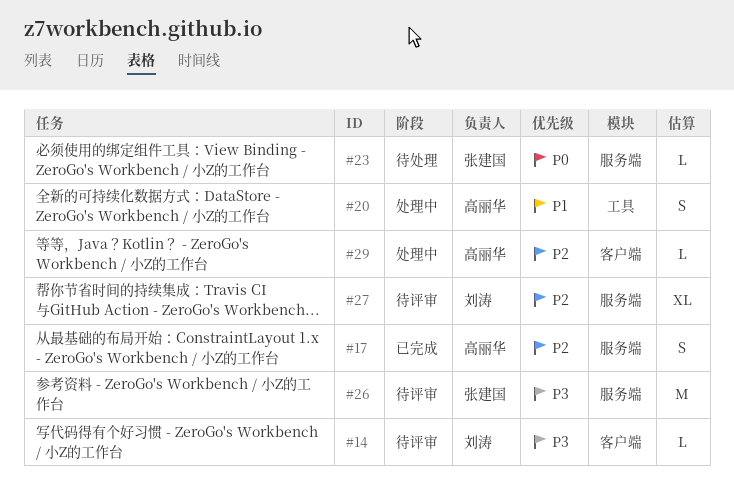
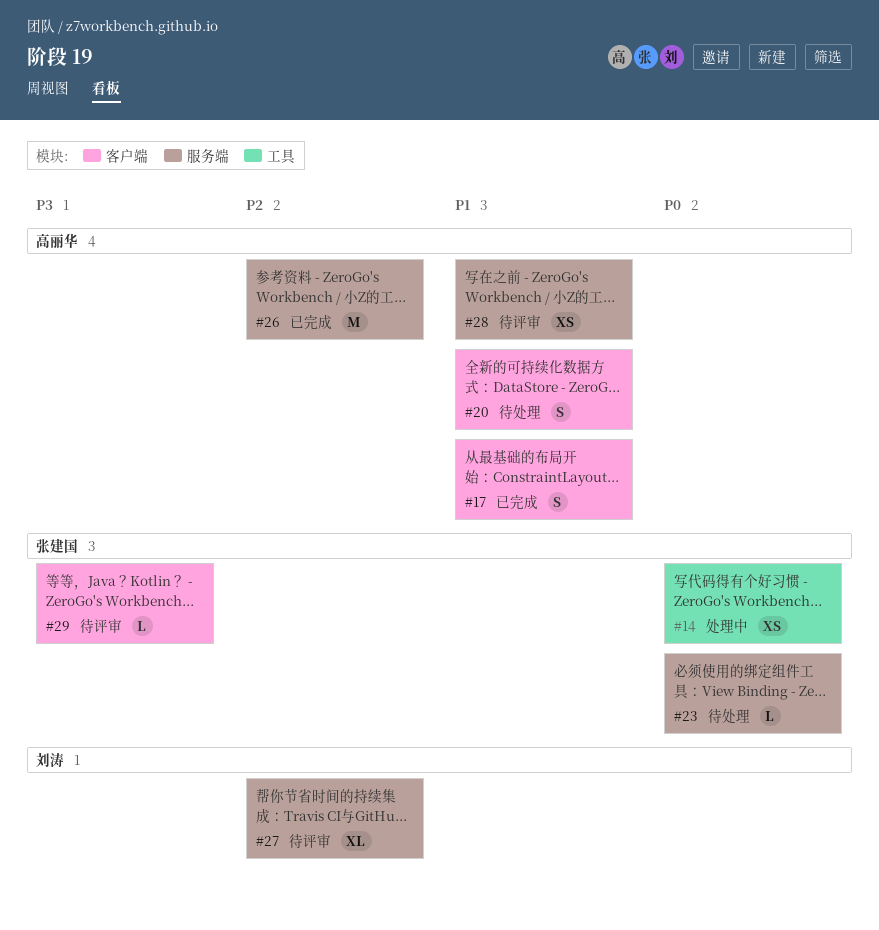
#14, status: 待评审 -> 处理中
#14, owner: 刘涛 -> 张建国
#14, priority: P3 -> P0
#14, label: 客户端 -> 工具
#14, estimate: L -> XS
#17, priority: P2 -> P1
#17, label: 服务端 -> 客户端
#20, status: 处理中 -> 待处理
#20, label: 工具 -> 客户端
#26, status: 待评审 -> 已完成
#26, owner: 张建国 -> 高丽华
#26, priority: P3 -> P2
#28: none -> present
#29, status: 处理中 -> 待评审
#29, owner: 高丽华 -> 张建国
#29, priority: P2 -> P3

